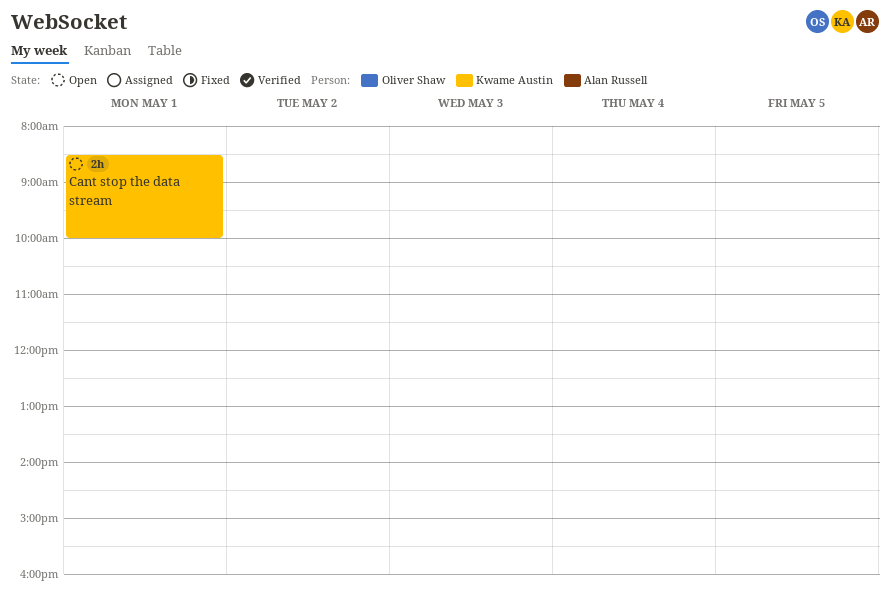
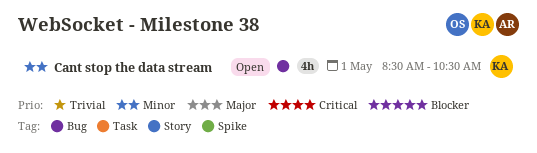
Cant stop the data stream, estimate: 2h -> 4h
Cant stop the data stream, ends: 10:00 -> 10:30

